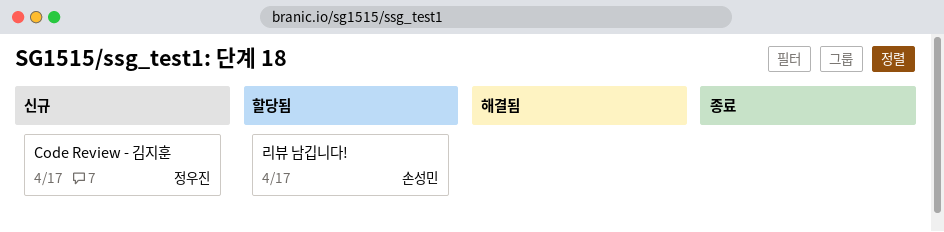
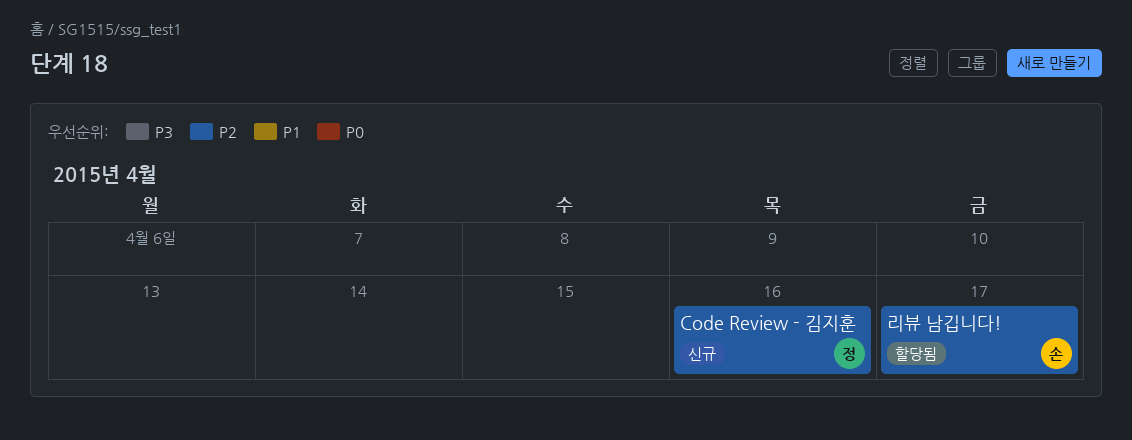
Code Review - 김지훈, due: Apr 17 -> Apr 16

